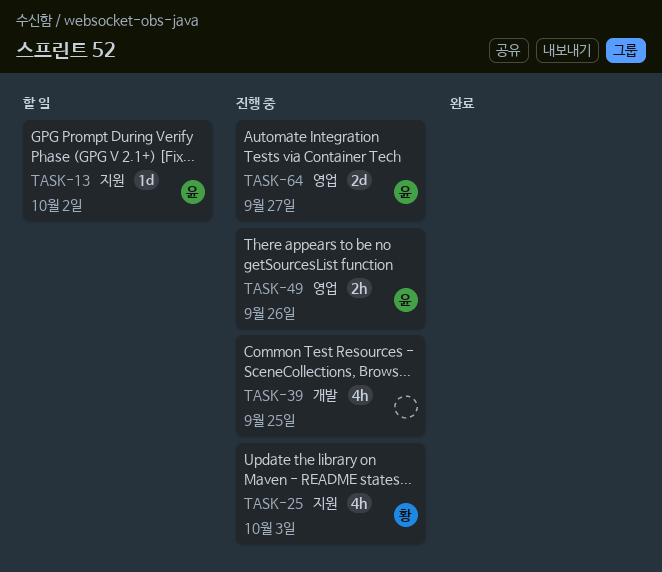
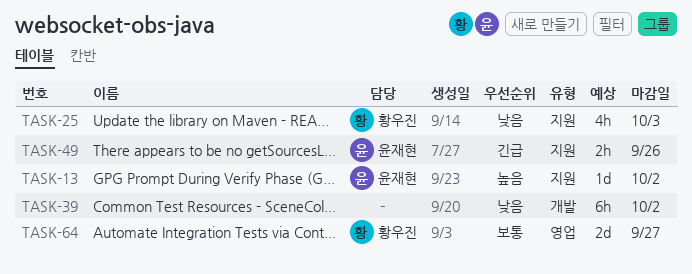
TASK-39, estimate: 4h -> 6h
TASK-39, due: Sep 25 -> Oct 2
TASK-49, label: 영업 -> 지원
TASK-64, owner: 윤재현 -> 황우진

